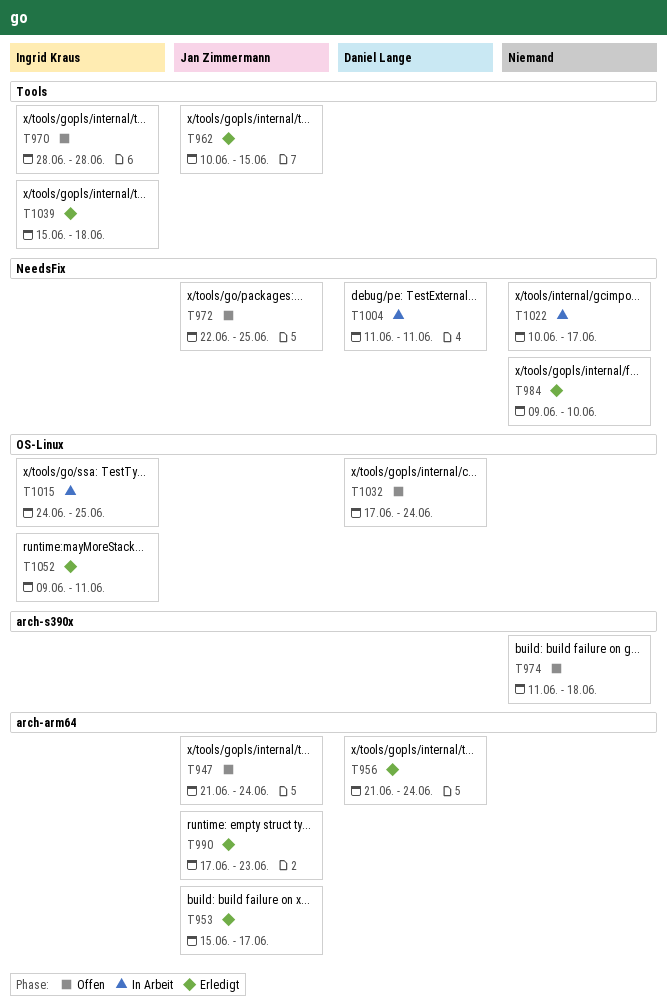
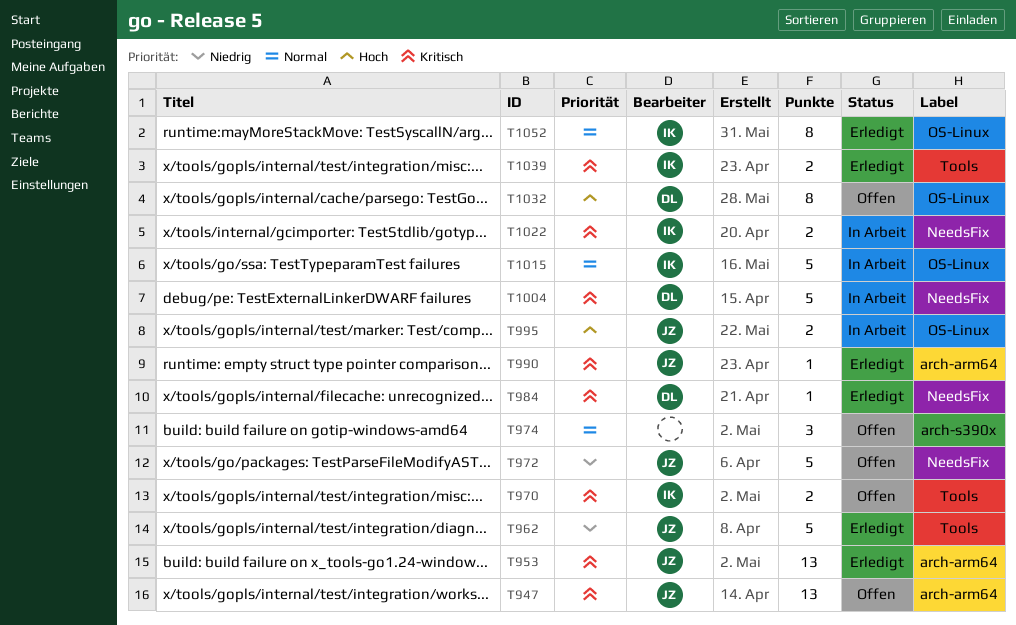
T956: present -> none
T984, owner: none -> Daniel Lange
T995: none -> present
T1022, owner: none -> Ingrid Kraus

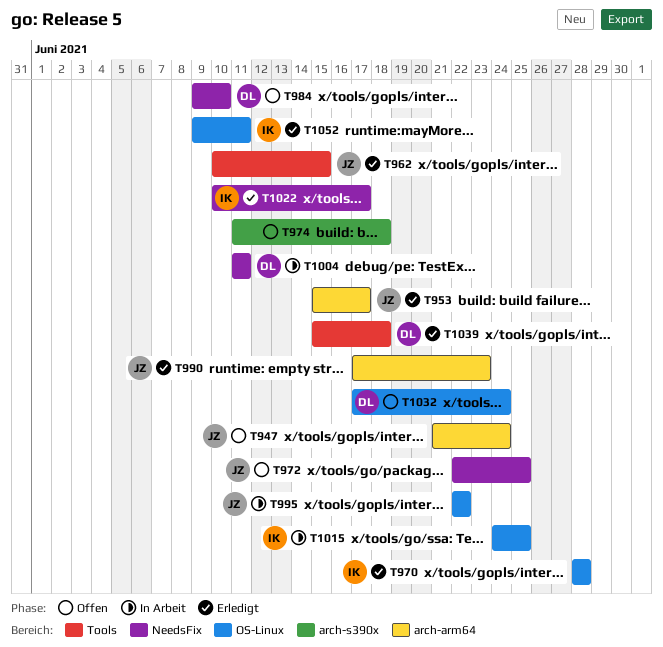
T970, status: Offen -> Erledigt
T970, label: Tools -> OS-Linux
T984, status: Erledigt -> Offen
T1022, status: In Arbeit -> Erledigt
T1039, owner: IK -> DL

